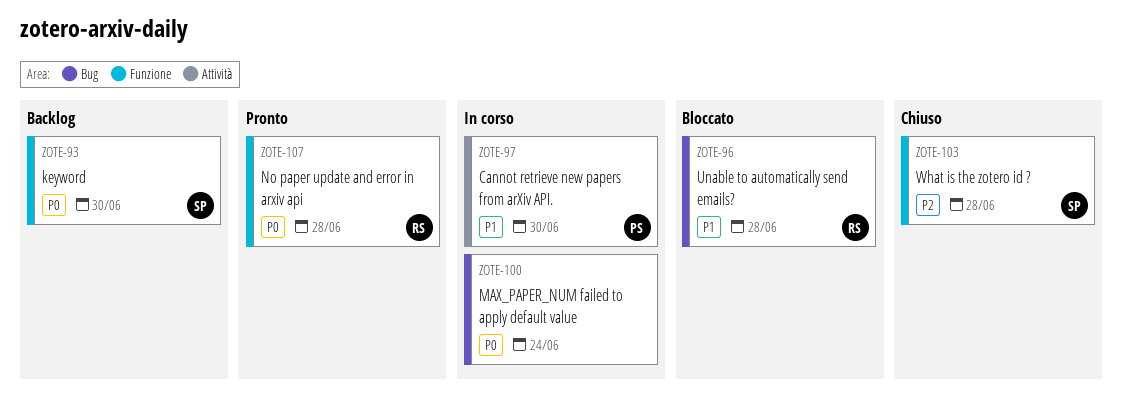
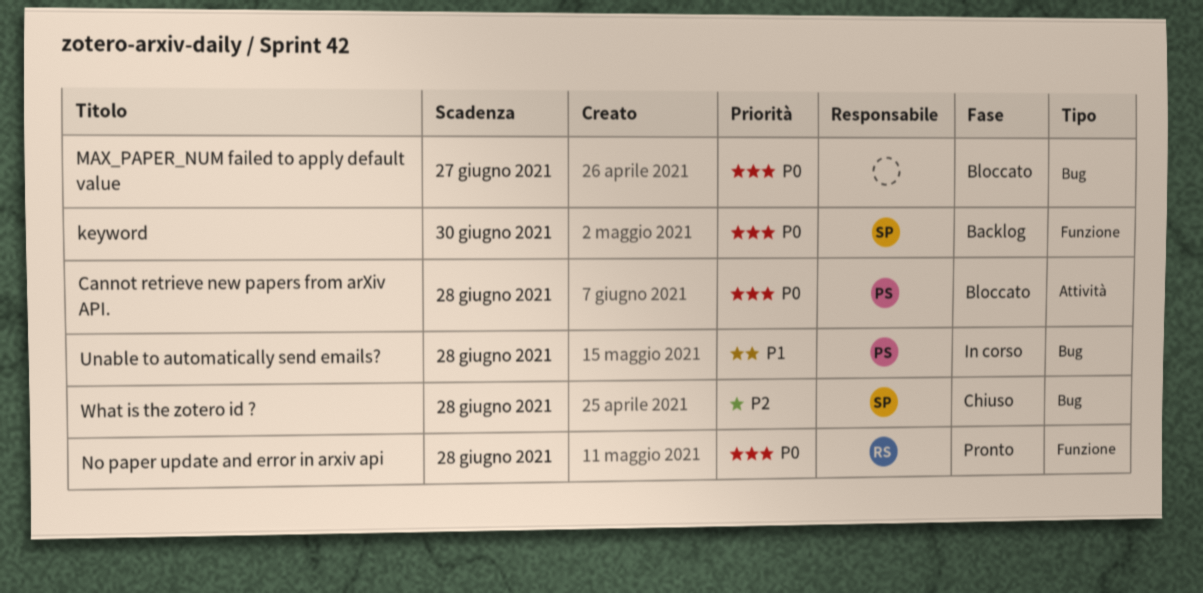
Cannot retrieve new papers from arXiv API., status: In corso -> Bloccato
Cannot retrieve new papers from arXiv API., priority: P1 -> P0
Cannot retrieve new papers from arXiv API., due: Jun 30 -> Jun 28
MAX_PAPER_NUM failed to apply default value, status: In corso -> Bloccato
MAX_PAPER_NUM failed to apply default value, due: Jun 24 -> Jun 27
Unable to automatically send emails?, status: Bloccato -> In corso
Unable to automatically send emails?, owner: RS -> PS
What is the zotero id ?, label: Funzione -> Bug

